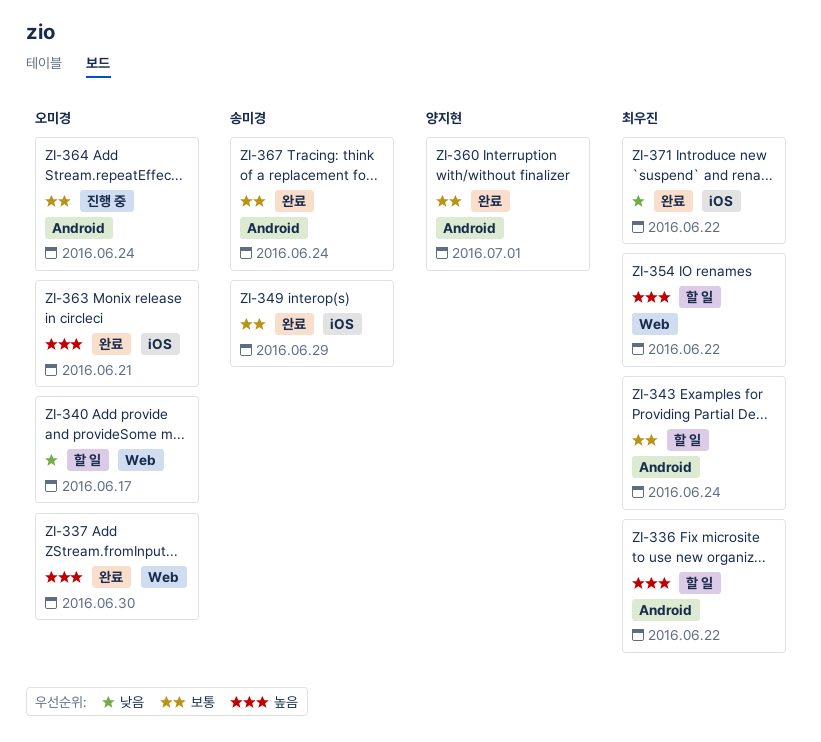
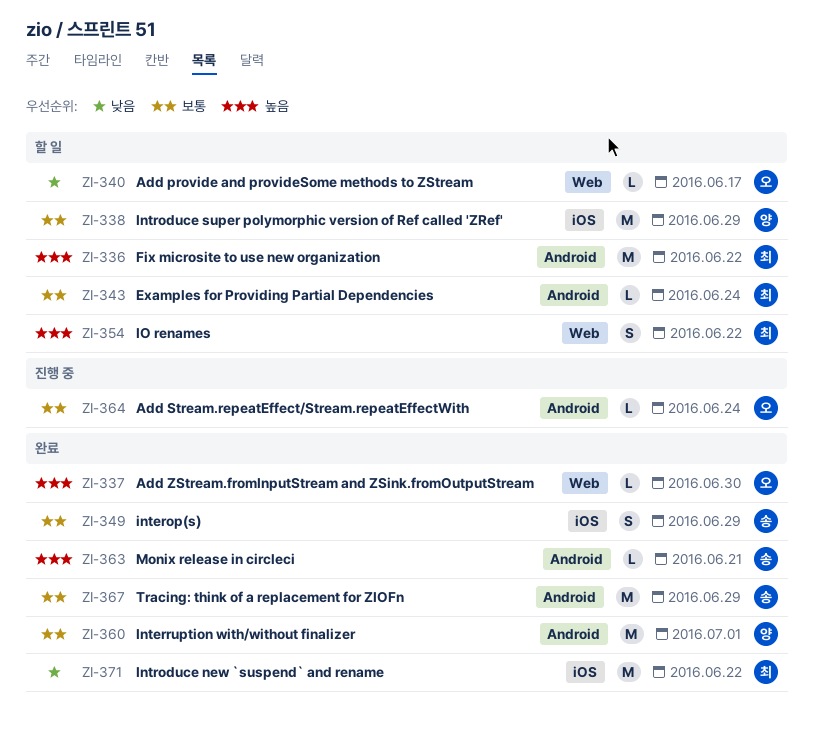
ZI-338: none -> present
ZI-363, owner: 오미경 -> 송미경
ZI-363, label: iOS -> Android
ZI-367, due: Jun 24 -> Jun 29

